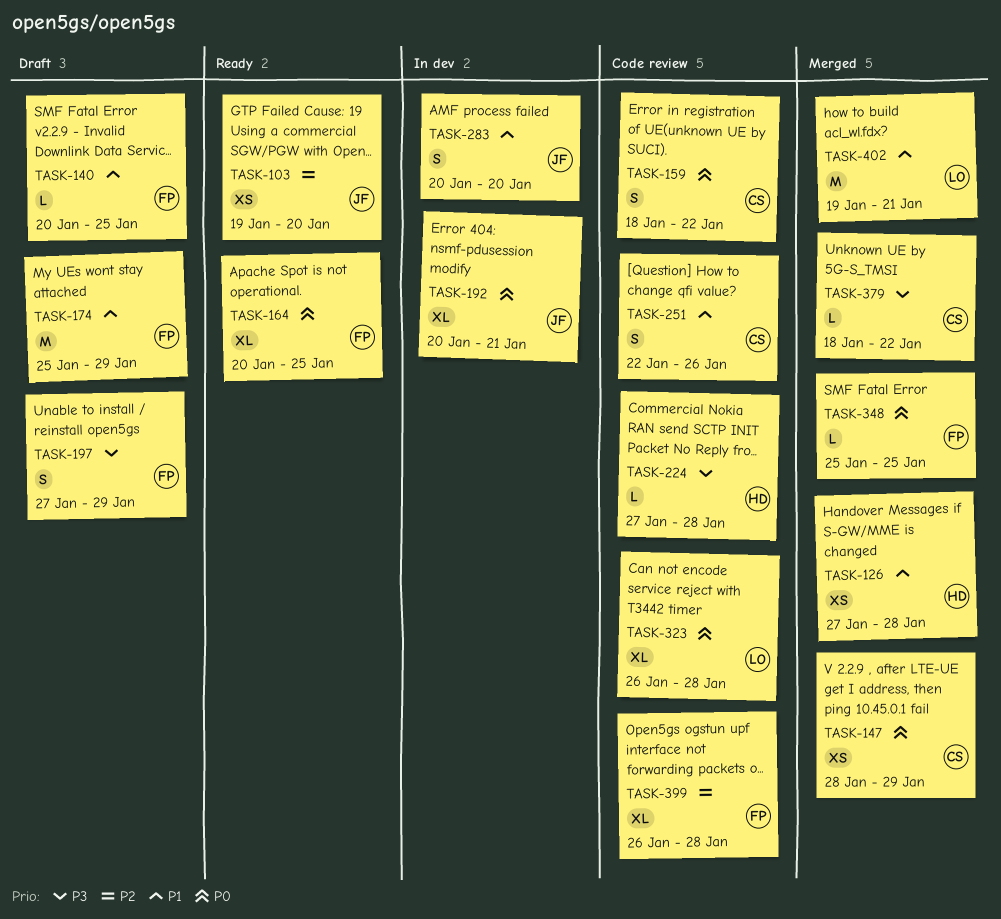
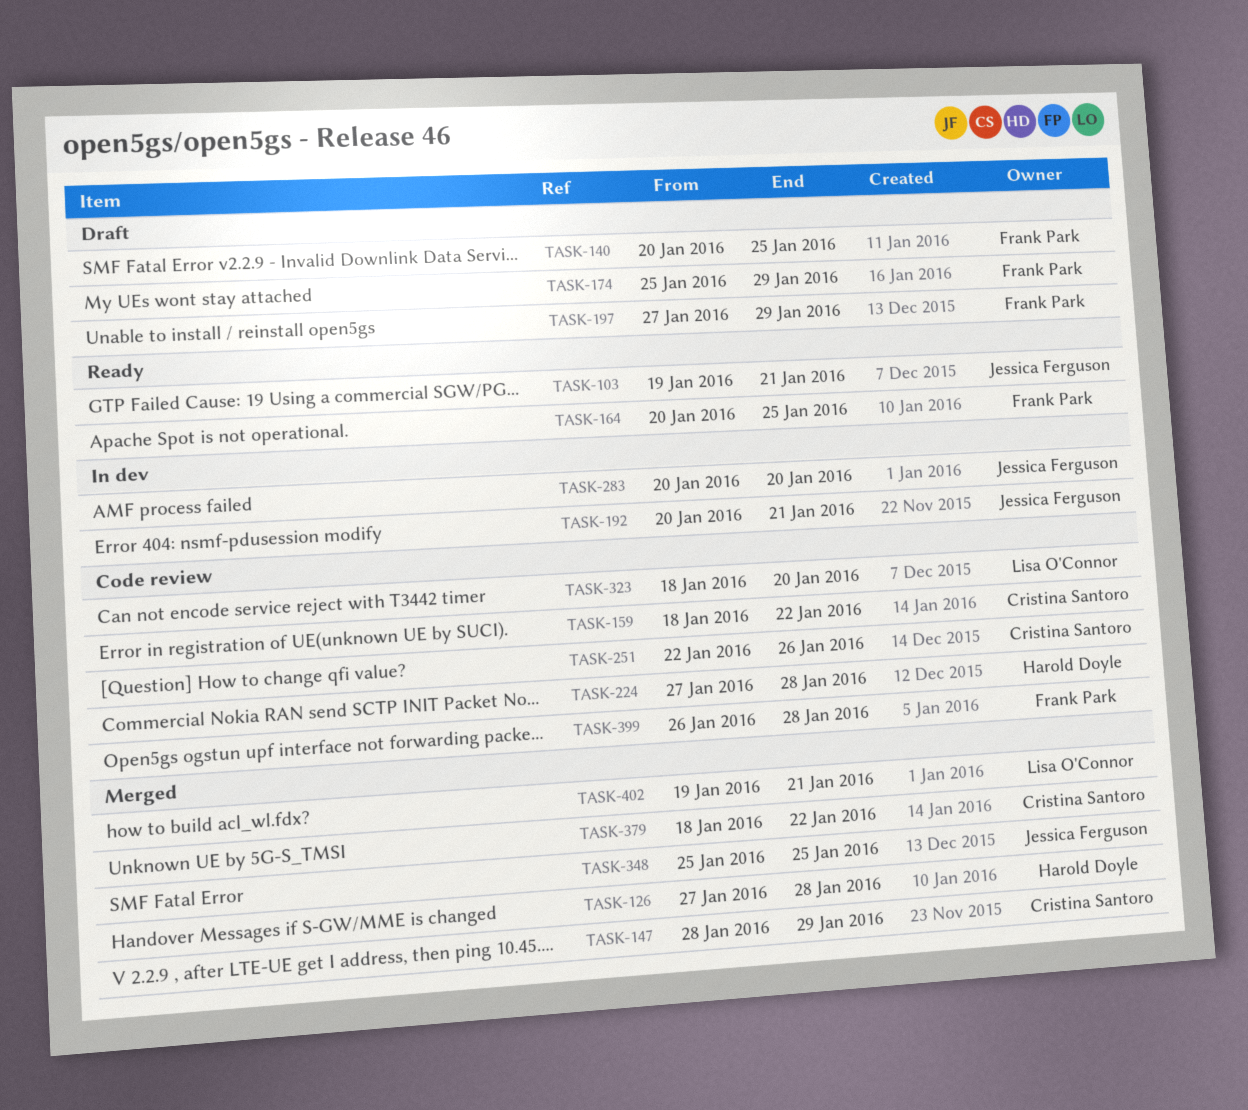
TASK-103, due: Jan 20 -> Jan 21
TASK-323, start: Jan 26 -> Jan 18
TASK-323, due: Jan 28 -> Jan 20
TASK-348, owner: Frank Park -> Jessica Ferguson

